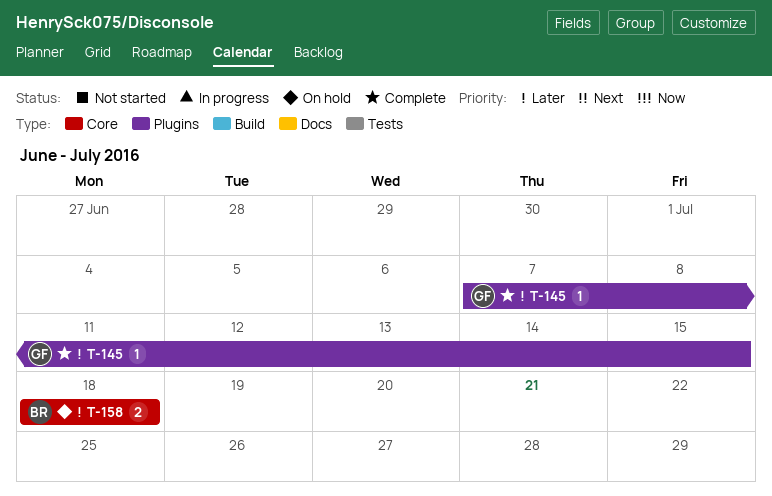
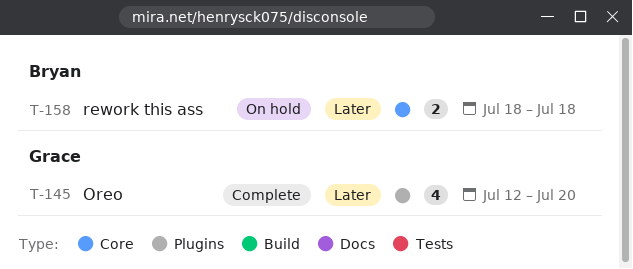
T-145, estimate: 1 -> 4
T-145, start: Jul 7 -> Jul 12
T-145, due: Jul 15 -> Jul 20

